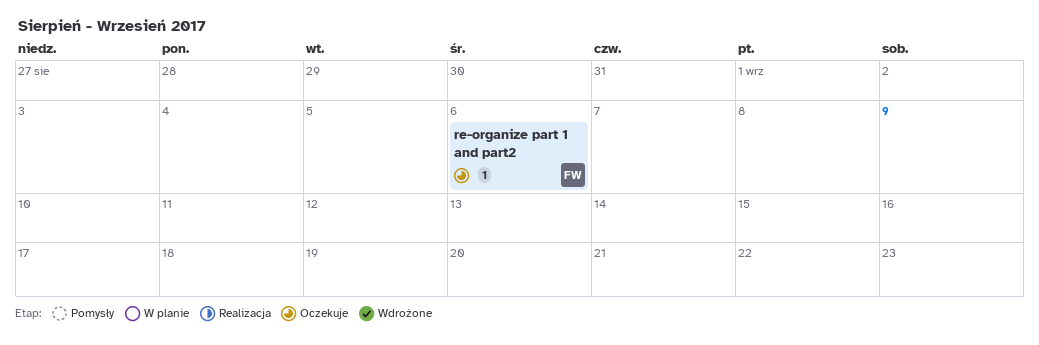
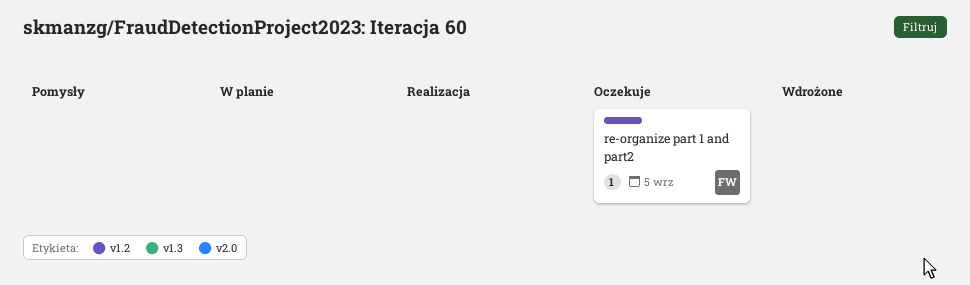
re-organize part 1 and part2, due: Sep 6 -> Sep 5

